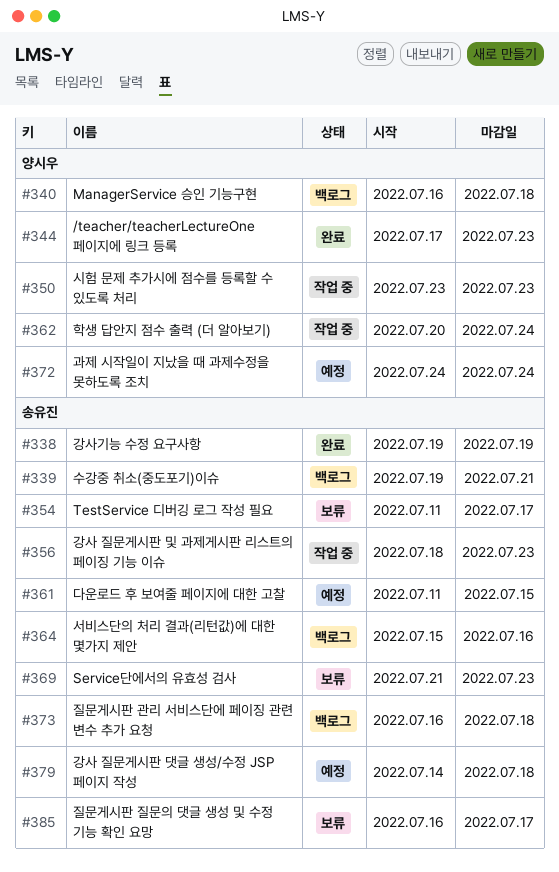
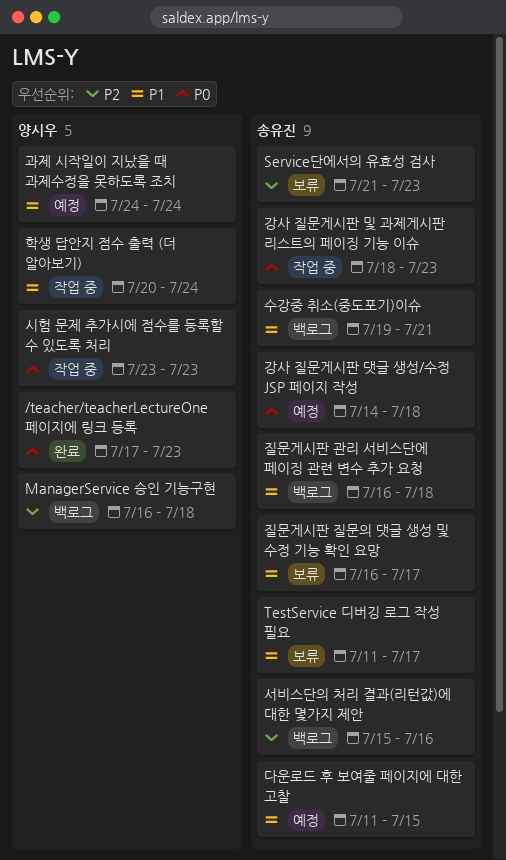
강사기능 수정 요구사항: present -> none

